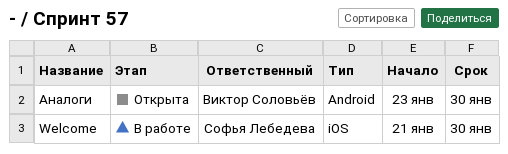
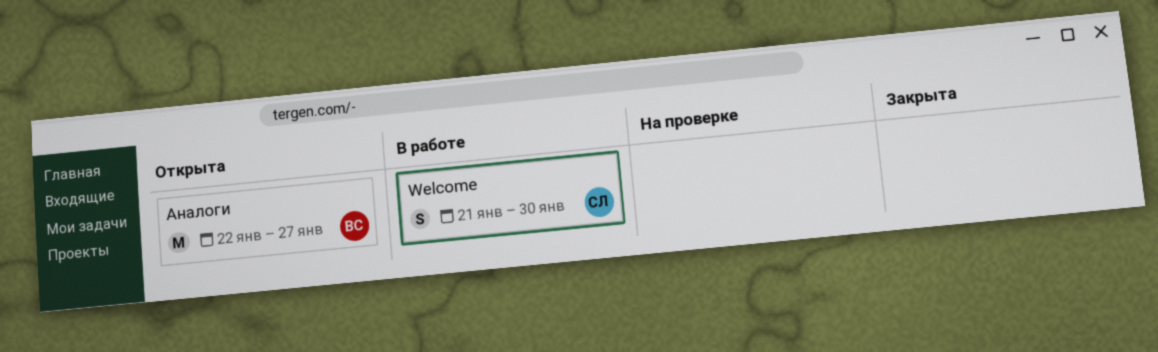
Аналоги, start: Jan 23 -> Jan 22
Аналоги, due: Jan 30 -> Jan 27

